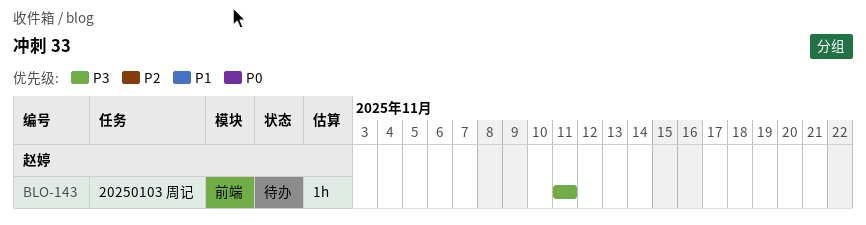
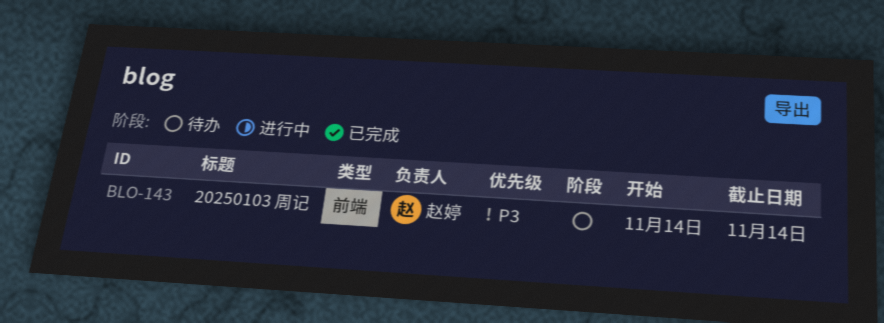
BLO-143, start: Nov 11 -> Nov 14
BLO-143, due: Nov 11 -> Nov 14

